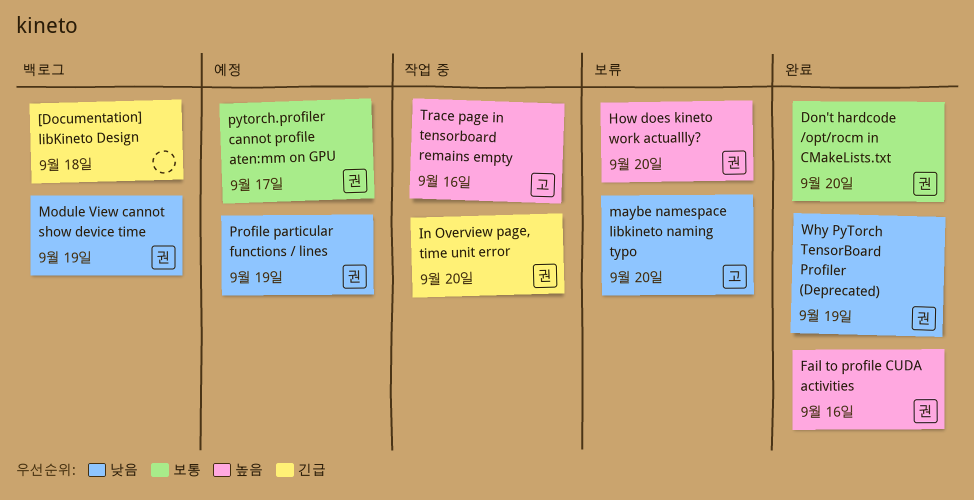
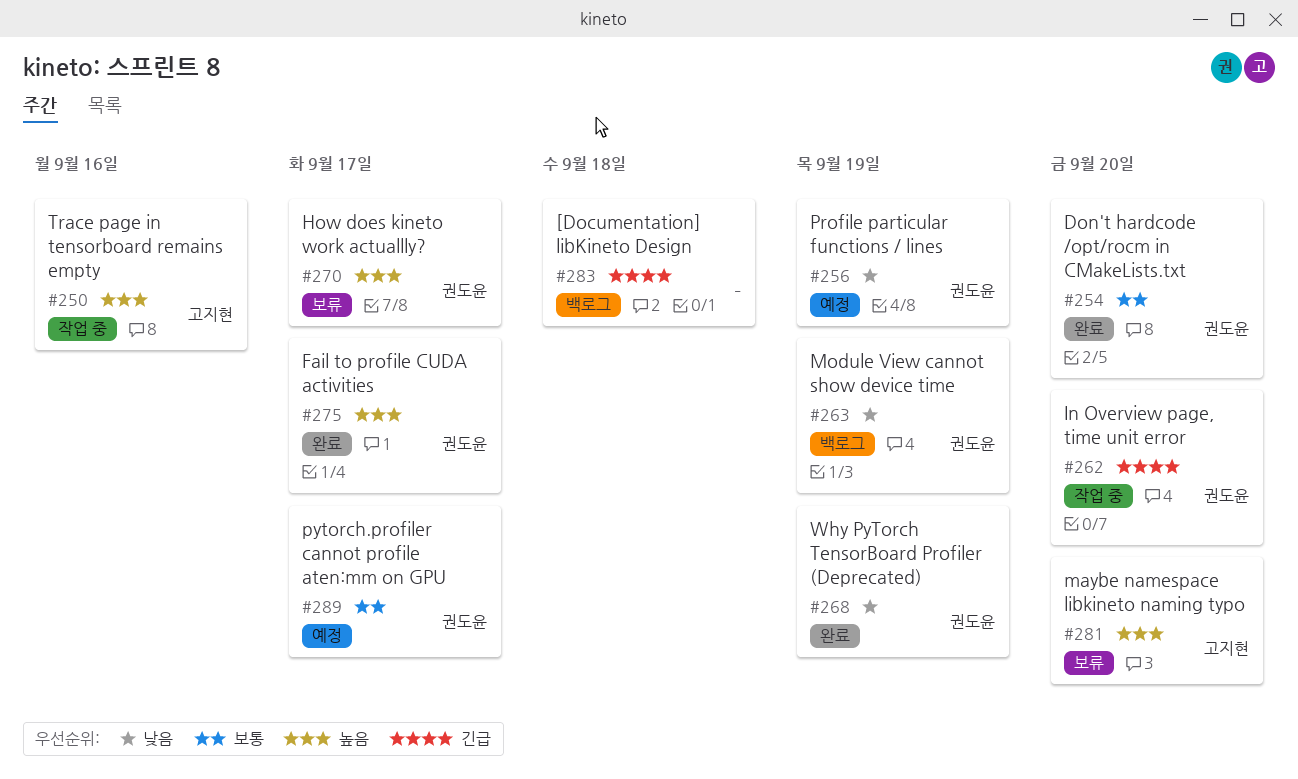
Fail to profile CUDA activities, due: Sep 16 -> Sep 17
How does kineto work actuallly?, due: Sep 20 -> Sep 17
maybe namespace libkineto naming typo, priority: 낮음 -> 높음

